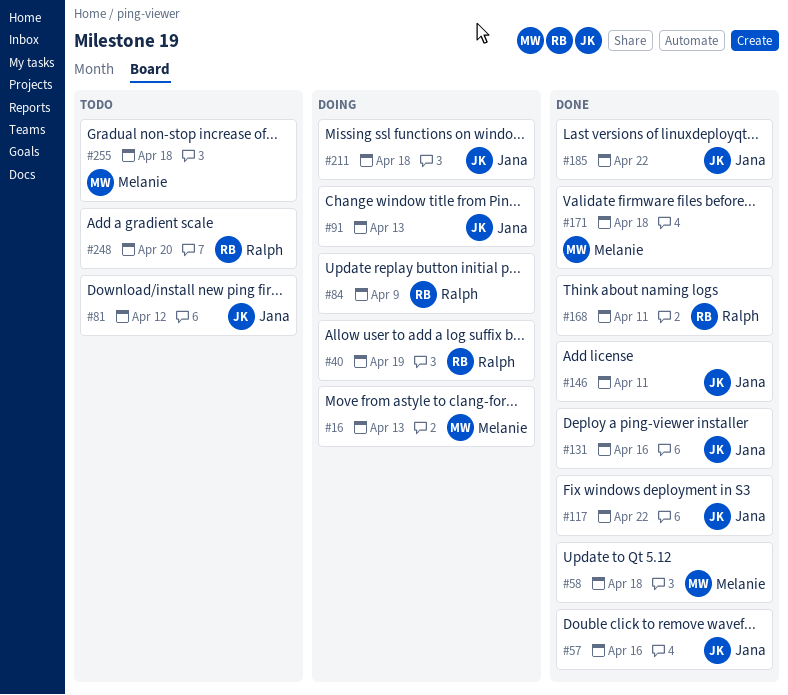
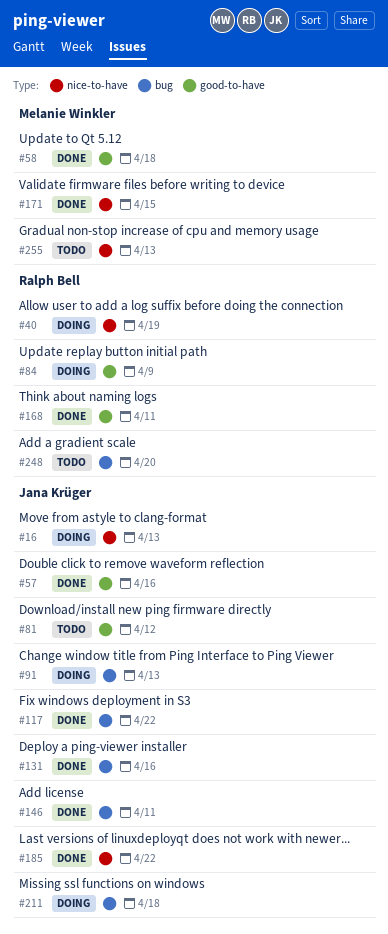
#16, owner: Melanie Winkler -> Jana Krüger
#171, due: Apr 18 -> Apr 15
#255, due: Apr 18 -> Apr 13

